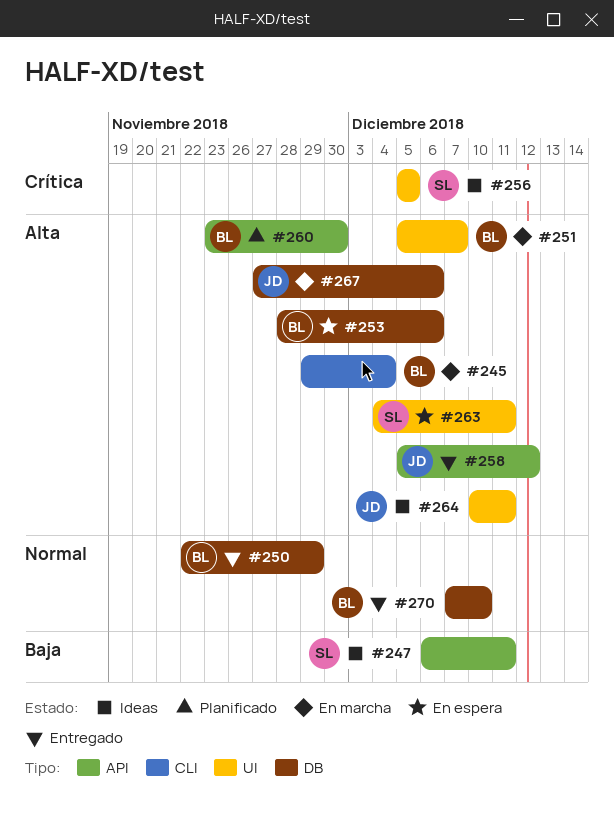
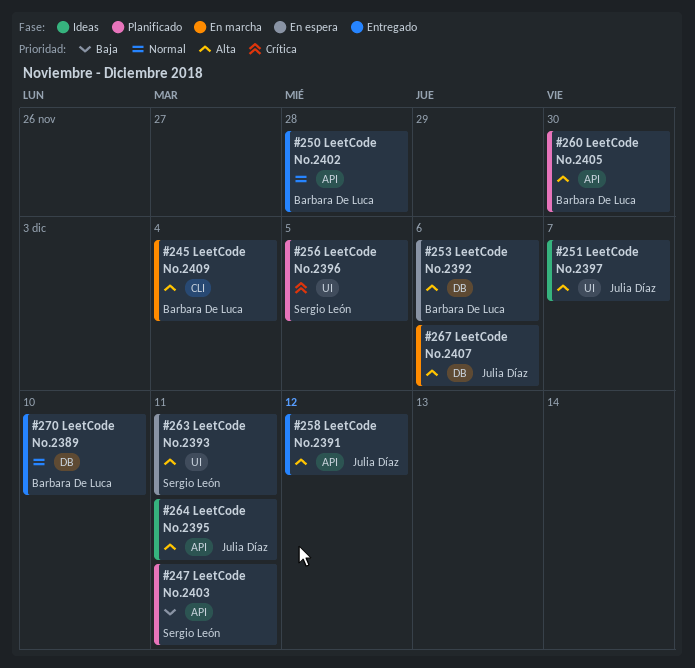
#247, status: Ideas -> Planificado
#250, label: DB -> API
#250, due: Nov 29 -> Nov 28
#251, status: En marcha -> Ideas
#251, owner: Barbara De Luca -> Julia Díaz
#256, status: Ideas -> Planificado
#264, label: UI -> API

